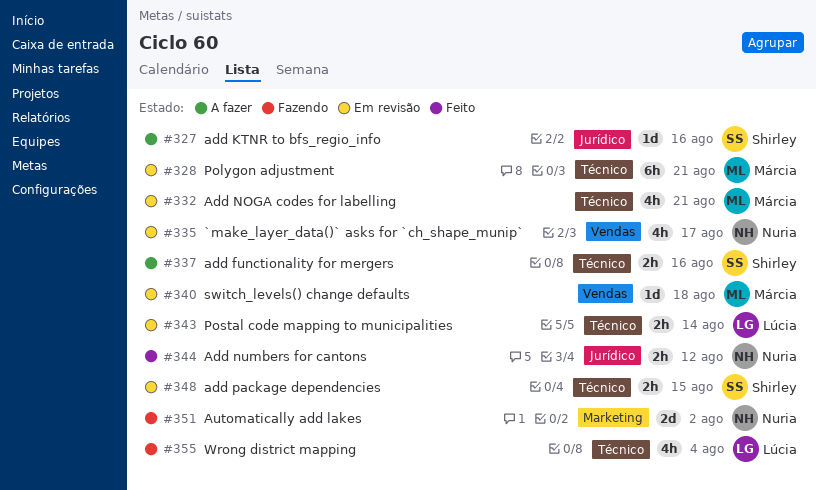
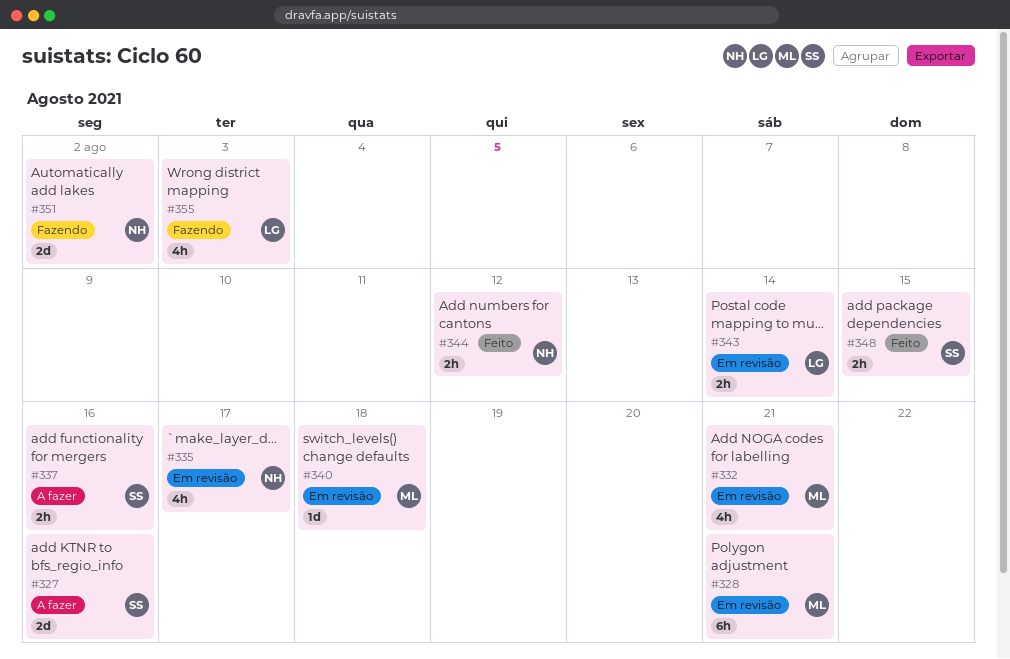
#327, estimate: 1d -> 2d
#348, status: Em revisão -> Feito
#355, due: Aug 4 -> Aug 3

